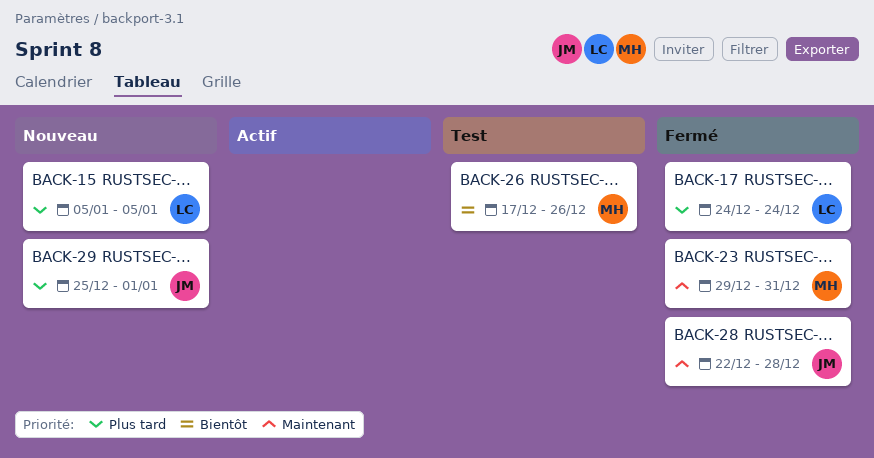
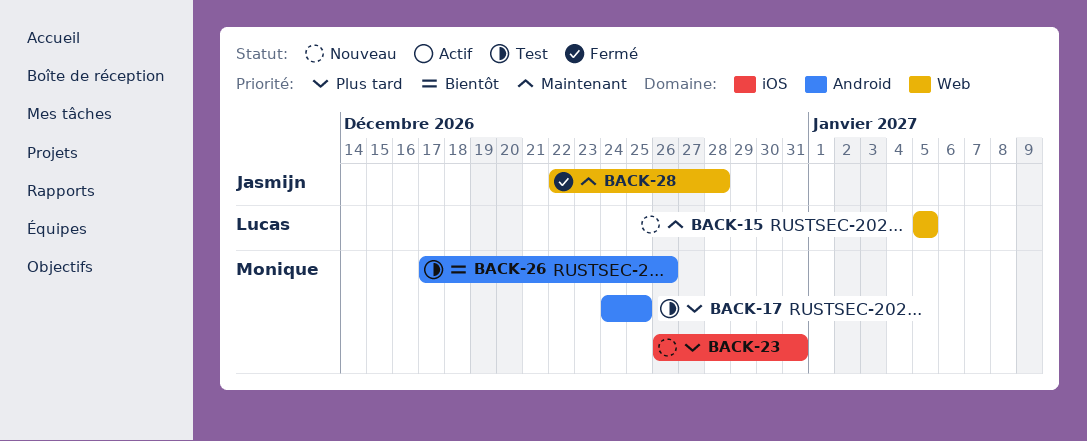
BACK-15, priority: Plus tard -> Maintenant
BACK-17, status: Fermé -> Test
BACK-17, owner: Lucas -> Monique
BACK-17, due: Dec 24 -> Dec 25
BACK-23, status: Fermé -> Nouveau
BACK-23, priority: Maintenant -> Plus tard
BACK-23, start: Dec 29 -> Dec 26
BACK-29: present -> none

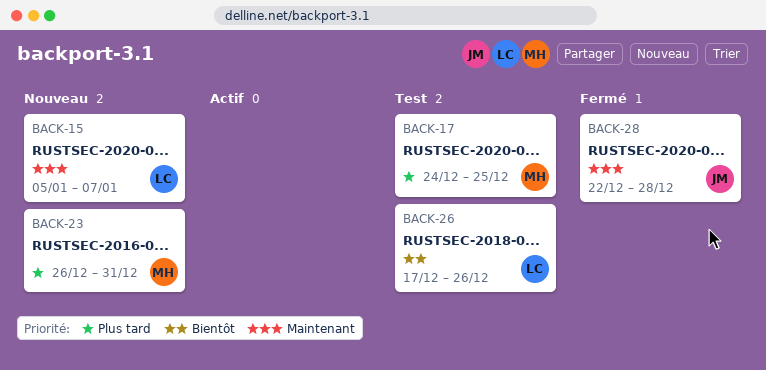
BACK-15, due: Jan 5 -> Jan 7
BACK-26, owner: Monique -> Lucas

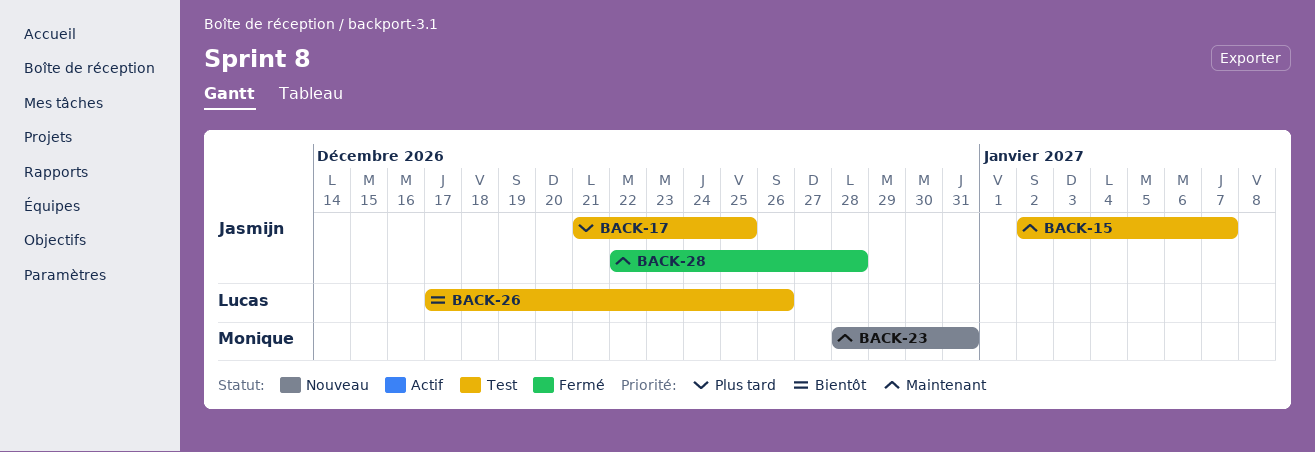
BACK-15, status: Nouveau -> Test
BACK-15, owner: Lucas -> Jasmijn
BACK-15, start: Jan 5 -> Jan 2
BACK-17, owner: Monique -> Jasmijn
BACK-17, start: Dec 24 -> Dec 21
BACK-23, priority: Plus tard -> Maintenant
BACK-23, start: Dec 26 -> Dec 28

